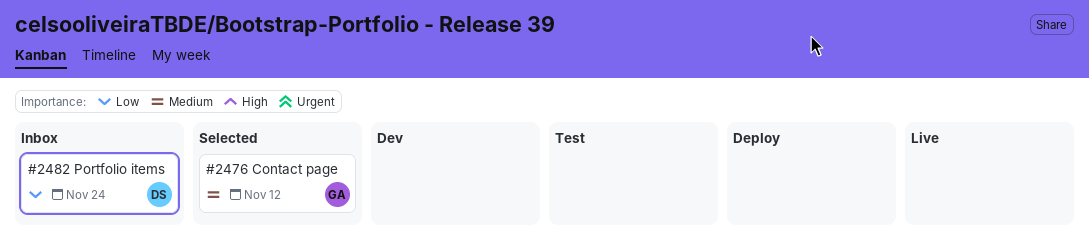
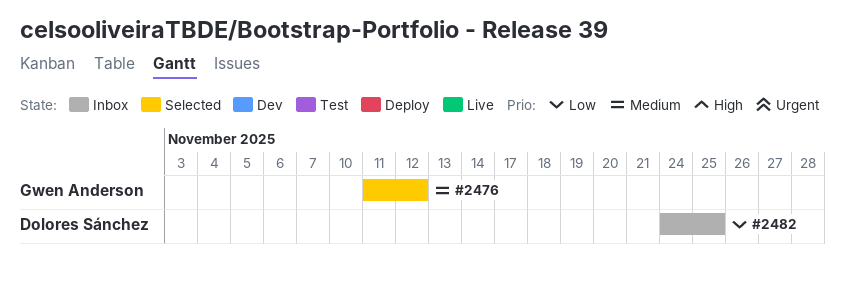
#2482, due: Nov 24 -> Nov 25

